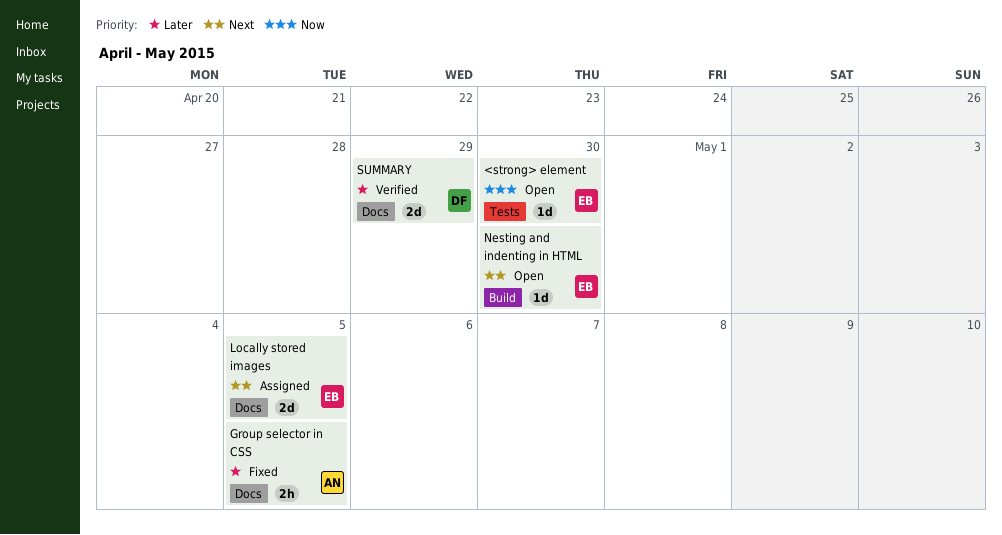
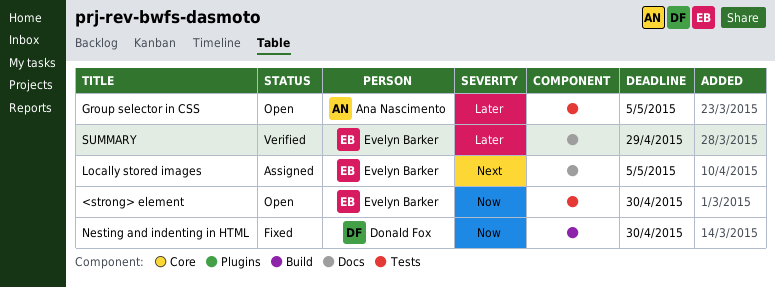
Group selector in CSS, status: Fixed -> Open
Group selector in CSS, label: Docs -> Tests
Nesting and indenting in HTML, status: Open -> Fixed
Nesting and indenting in HTML, owner: Evelyn Barker -> Donald Fox
Nesting and indenting in HTML, priority: Next -> Now
SUMMARY, owner: Donald Fox -> Evelyn Barker

